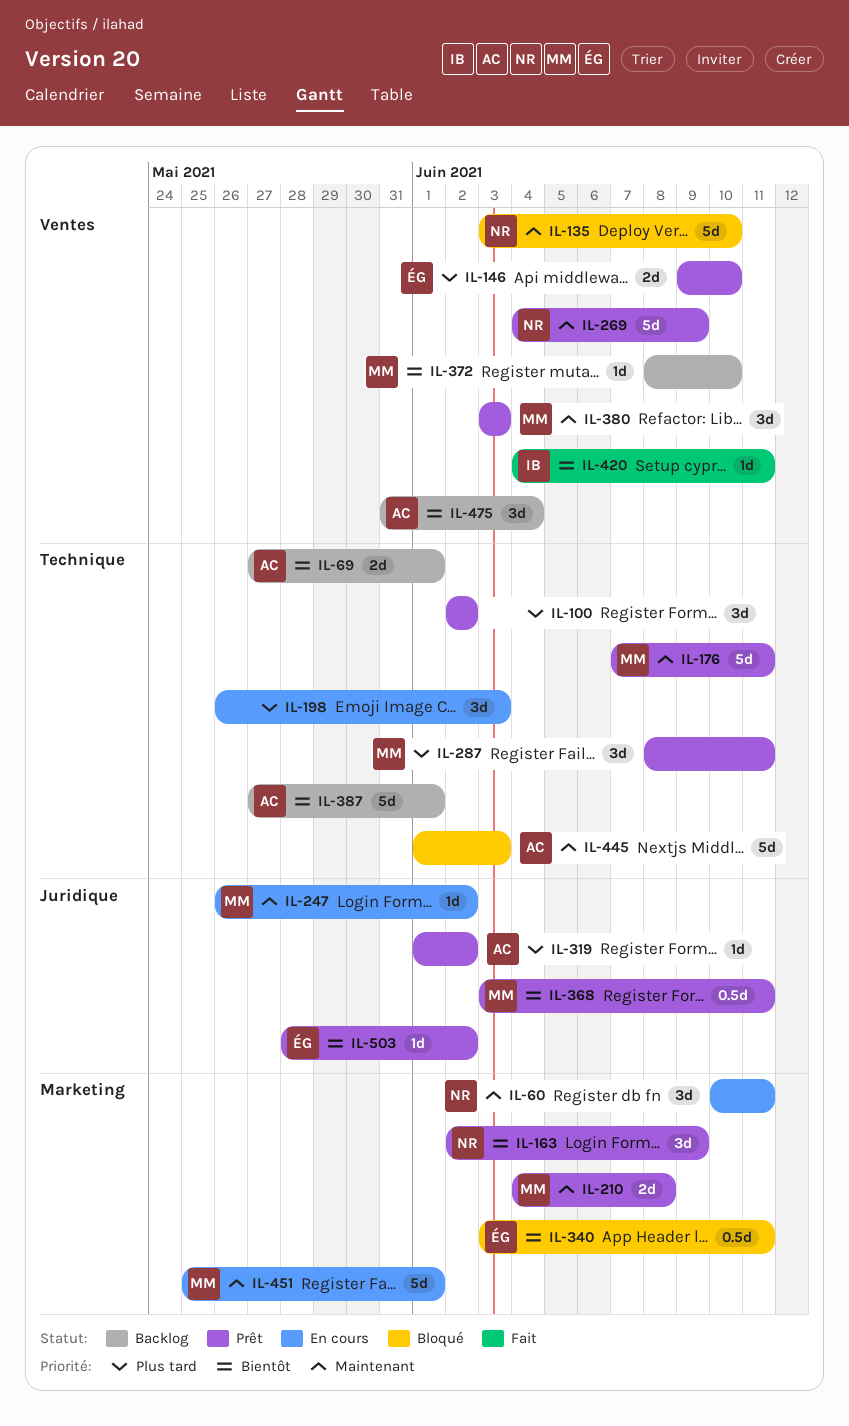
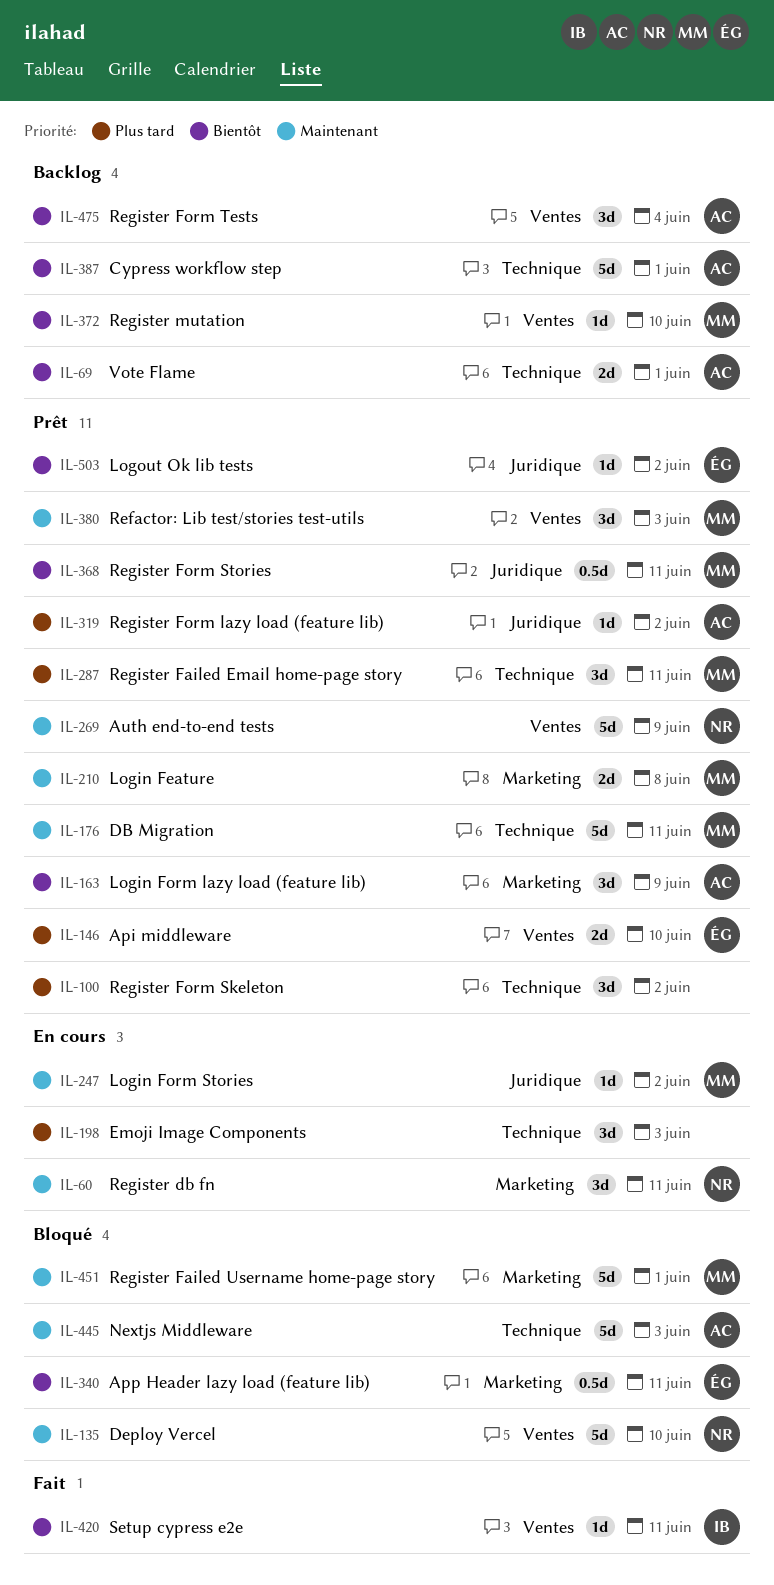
IL-163, owner: NR -> AC
IL-451, status: En cours -> Bloqué

